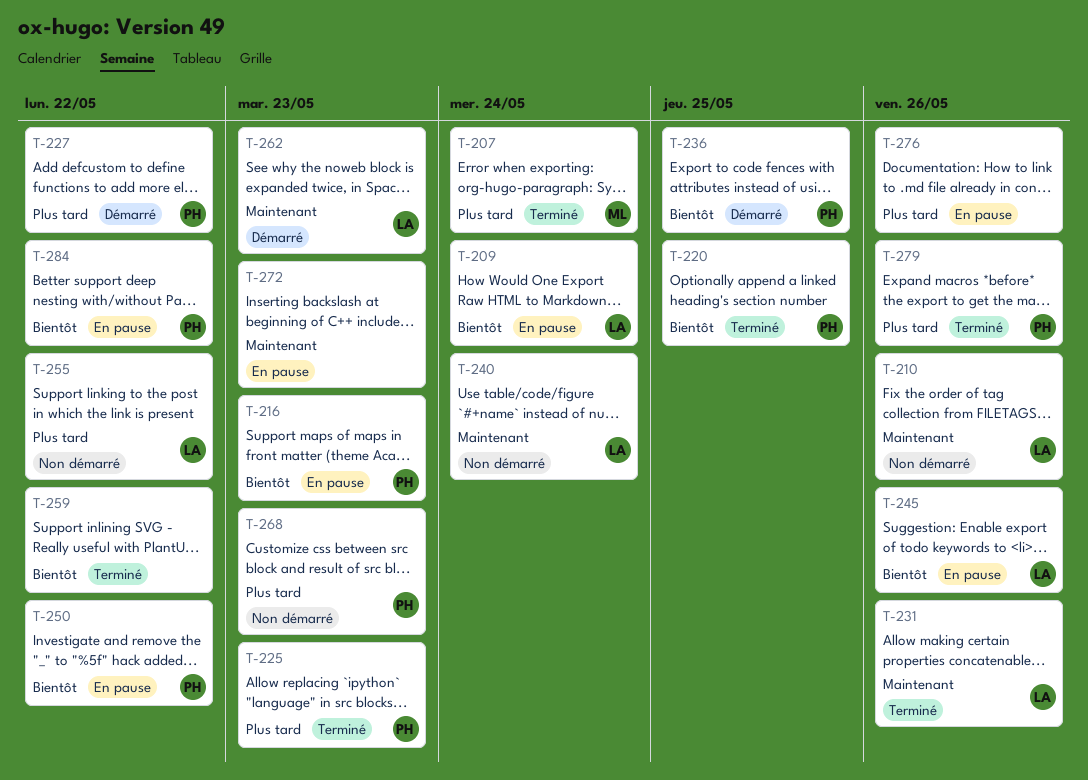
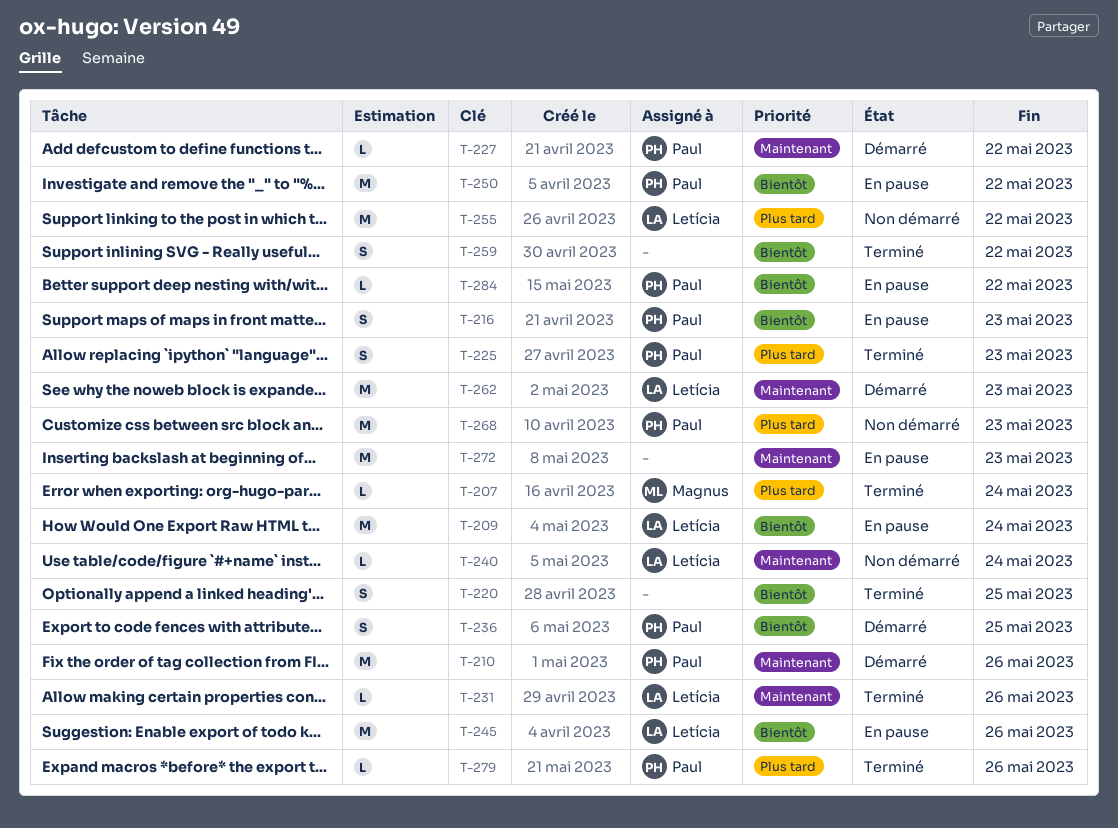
T-210, status: Non démarré -> Démarré
T-210, owner: Letícia -> Paul
T-220, owner: Paul -> none
T-227, priority: Plus tard -> Maintenant
T-276: present -> none

